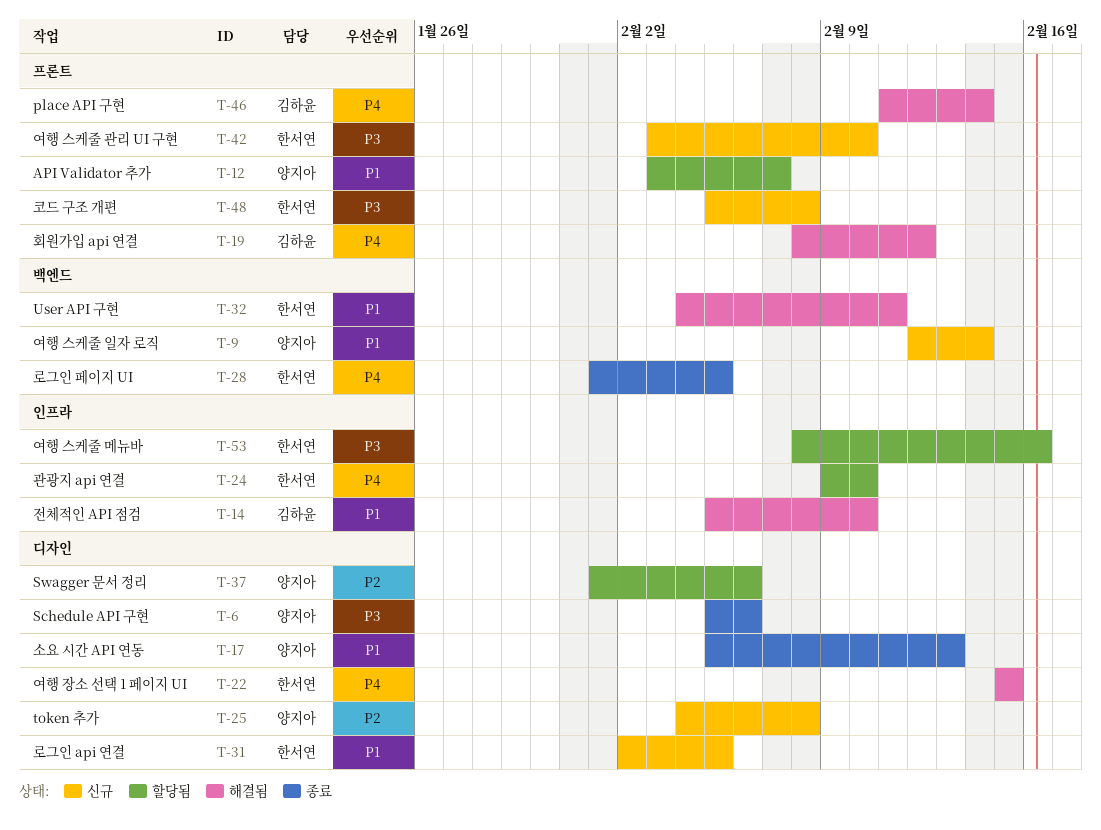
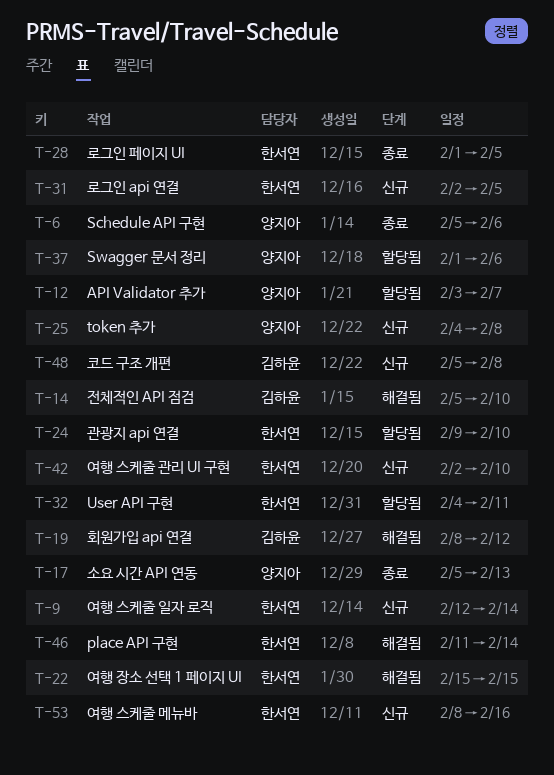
T-9, owner: 양지아 -> 한서연
T-32, status: 해결됨 -> 할당됨
T-42, start: Feb 3 -> Feb 2
T-46, owner: 김하윤 -> 한서연
T-48, owner: 한서연 -> 김하윤
T-53, status: 할당됨 -> 신규

